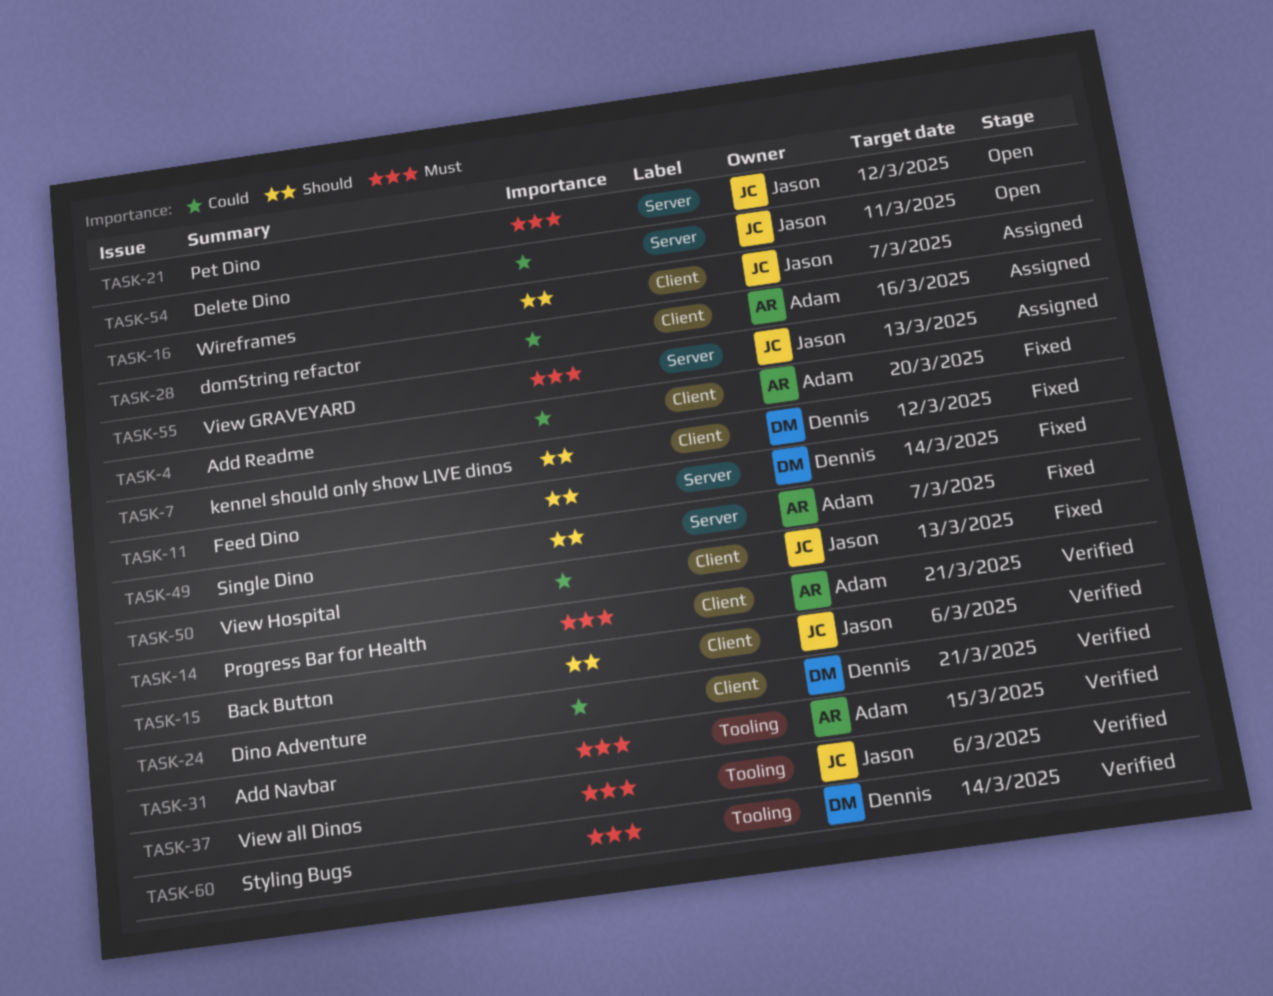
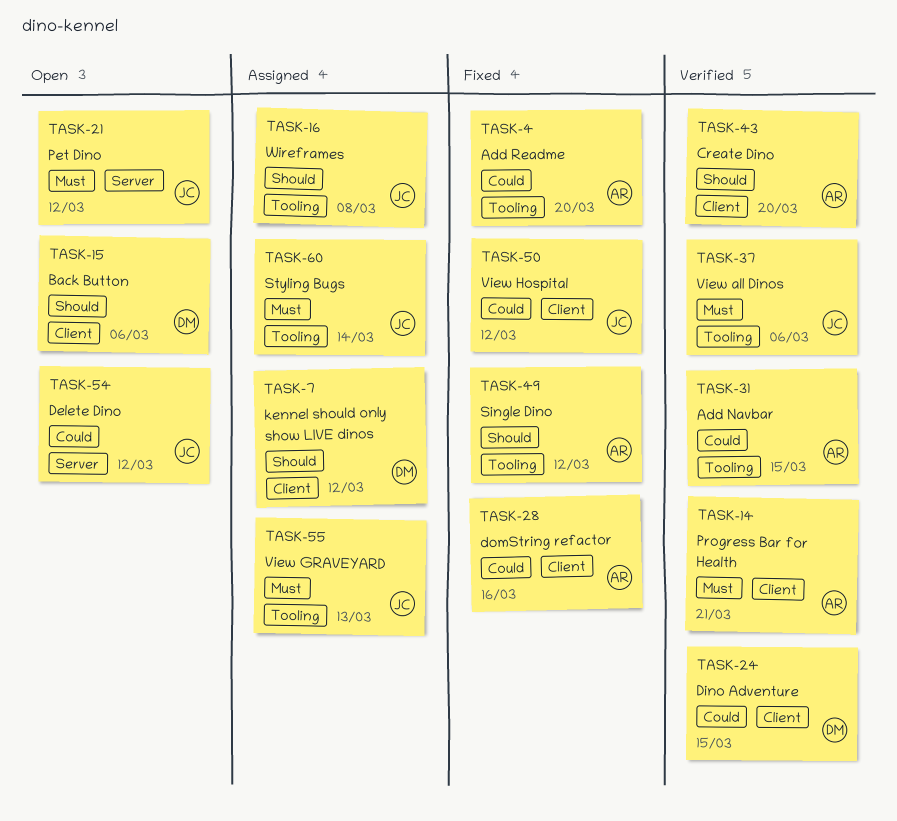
TASK-4, label: Client -> Tooling
TASK-7, status: Fixed -> Assigned
TASK-11: present -> none
TASK-15, status: Verified -> Open
TASK-15, owner: Jason -> Dennis
TASK-16, label: Client -> Tooling
TASK-16, due: Mar 7 -> Mar 8
TASK-24, due: Mar 21 -> Mar 15
TASK-28, status: Assigned -> Fixed
TASK-31, priority: Must -> Could
TASK-43: none -> present
TASK-49, label: Server -> Tooling
TASK-49, due: Mar 7 -> Mar 12
TASK-50, due: Mar 13 -> Mar 12
TASK-54, due: Mar 11 -> Mar 12
TASK-55, label: Server -> Tooling
TASK-60, status: Verified -> Assigned
TASK-60, owner: Dennis -> Jason

